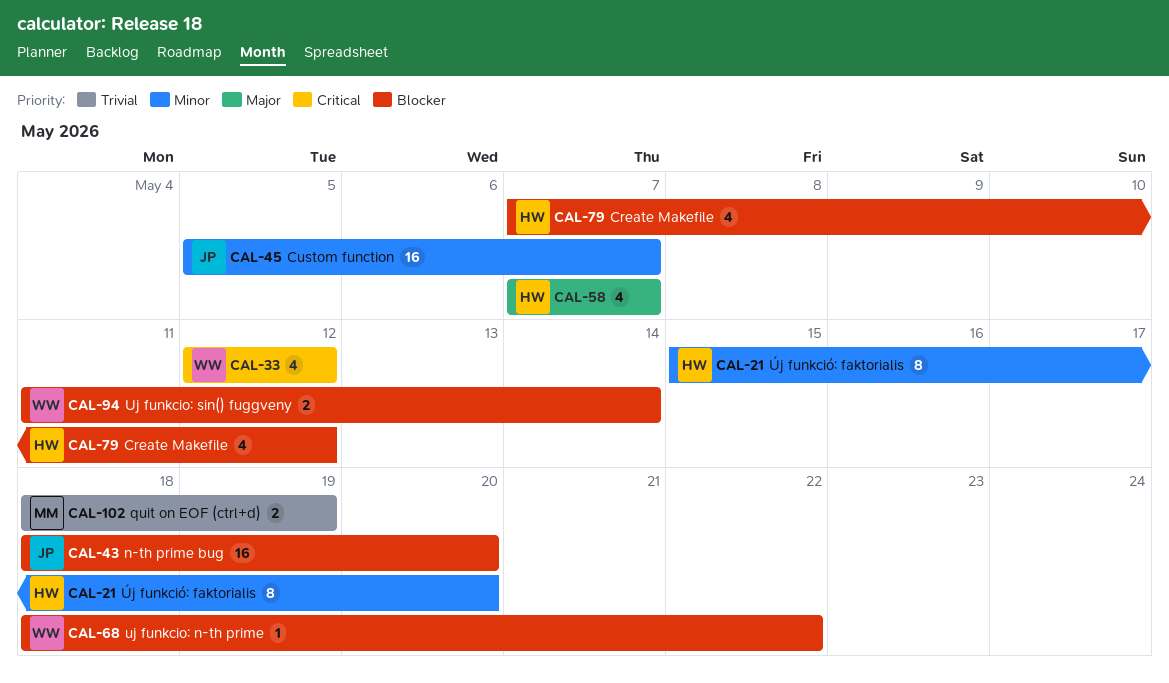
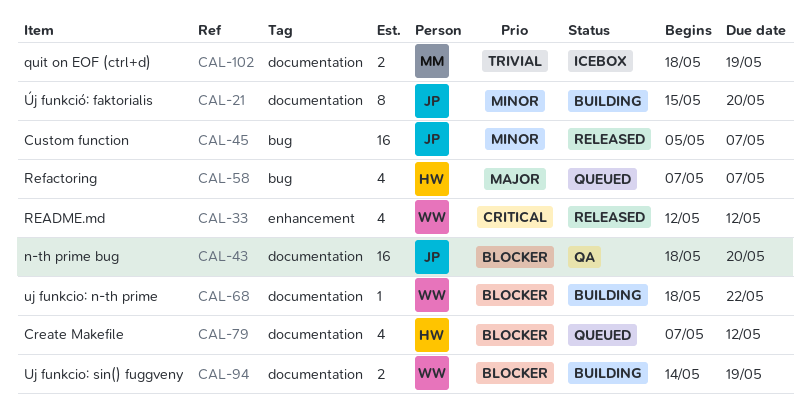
CAL-21, owner: HW -> JP
CAL-94, start: May 11 -> May 14
CAL-94, due: May 14 -> May 19

